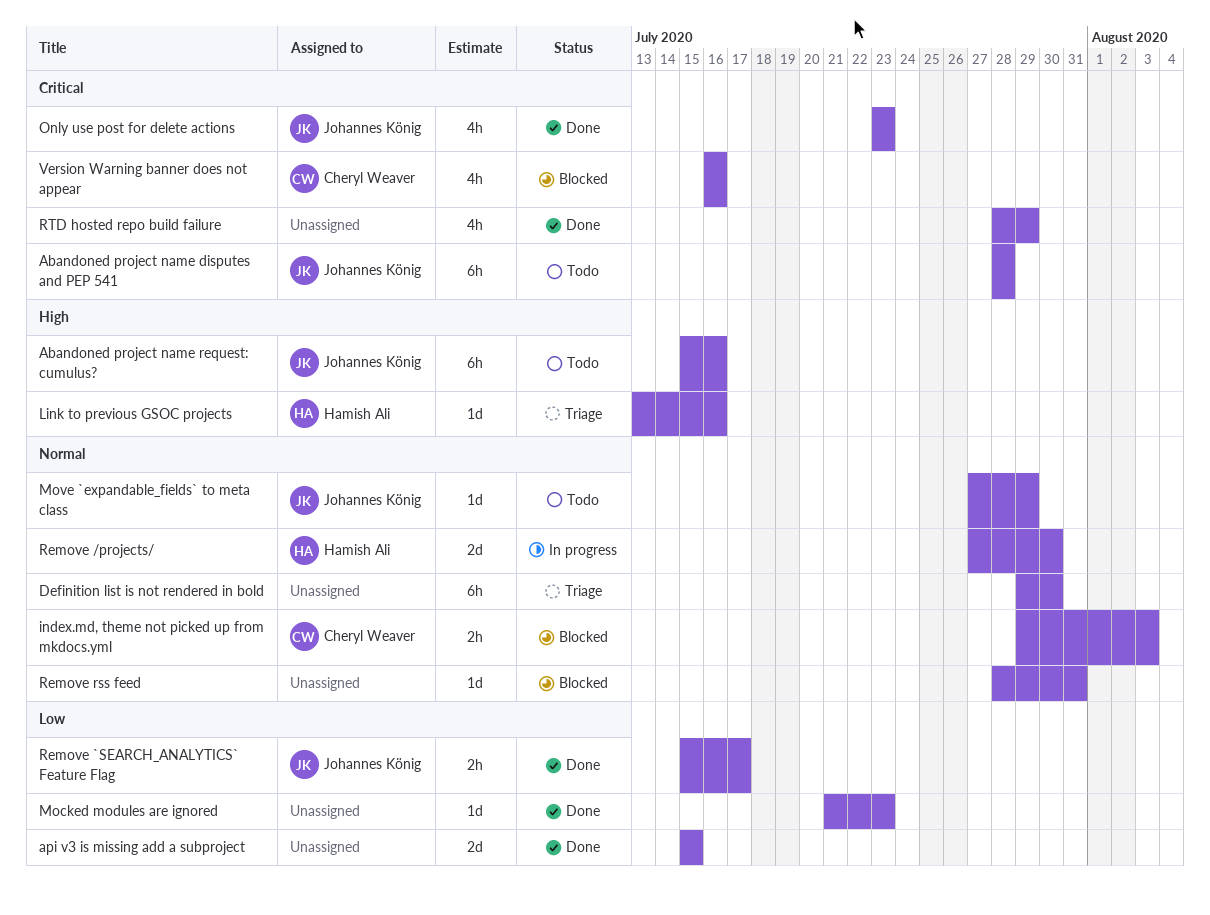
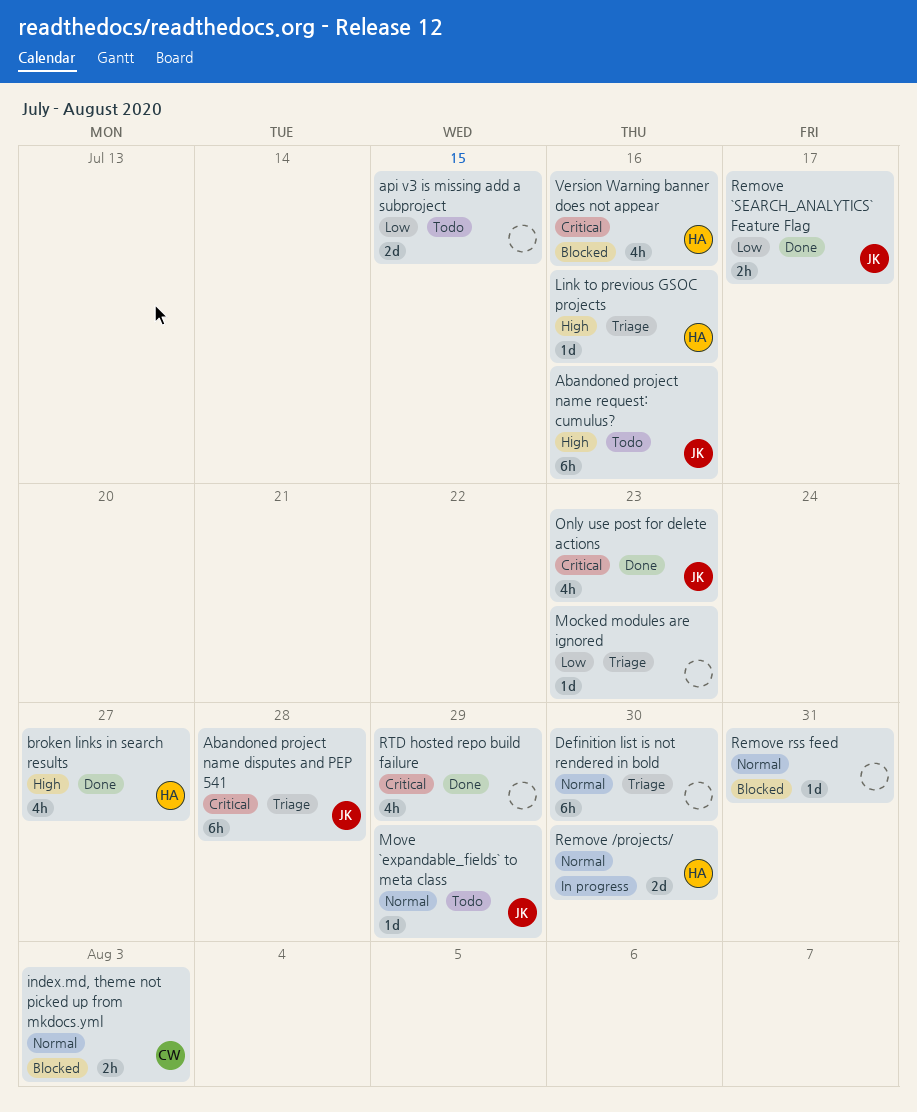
Abandoned project name disputes and PEP 541, status: Todo -> Triage
api v3 is missing add a subproject, status: Done -> Todo
broken links in search results: none -> present
Mocked modules are ignored, status: Done -> Triage
Version Warning banner does not appear, owner: Cheryl Weaver -> Hamish Ali

